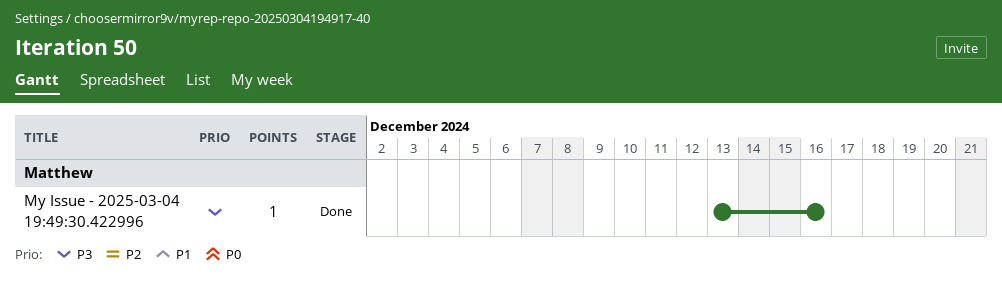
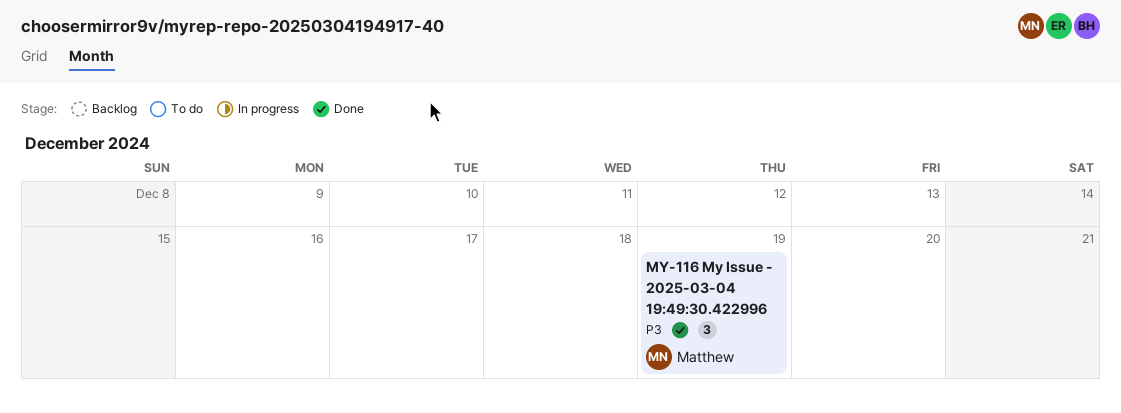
My Issue - 2025-03-04 19:49:30.422996, estimate: 1 -> 3
My Issue - 2025-03-04 19:49:30.422996, due: Dec 16 -> Dec 19

